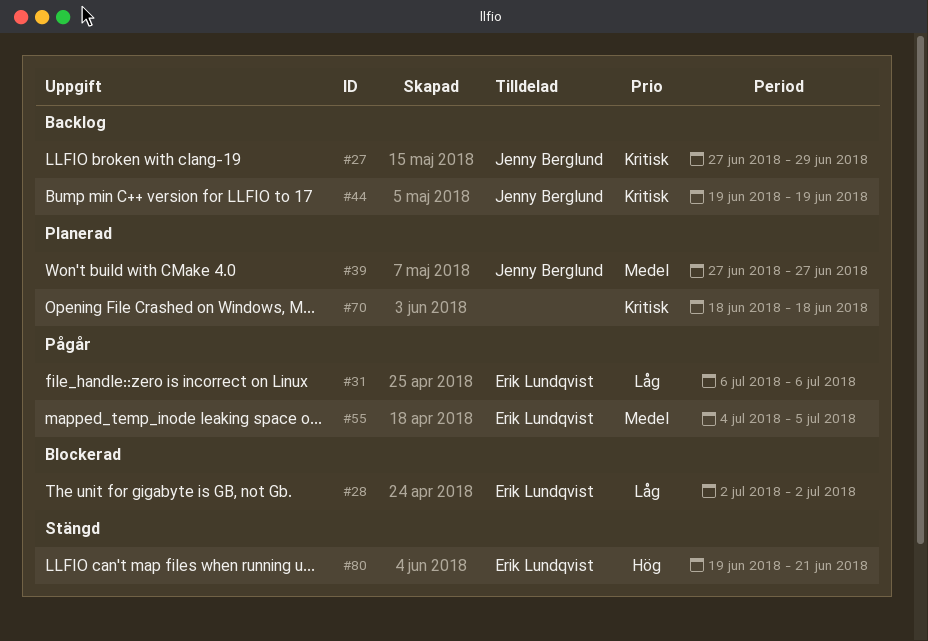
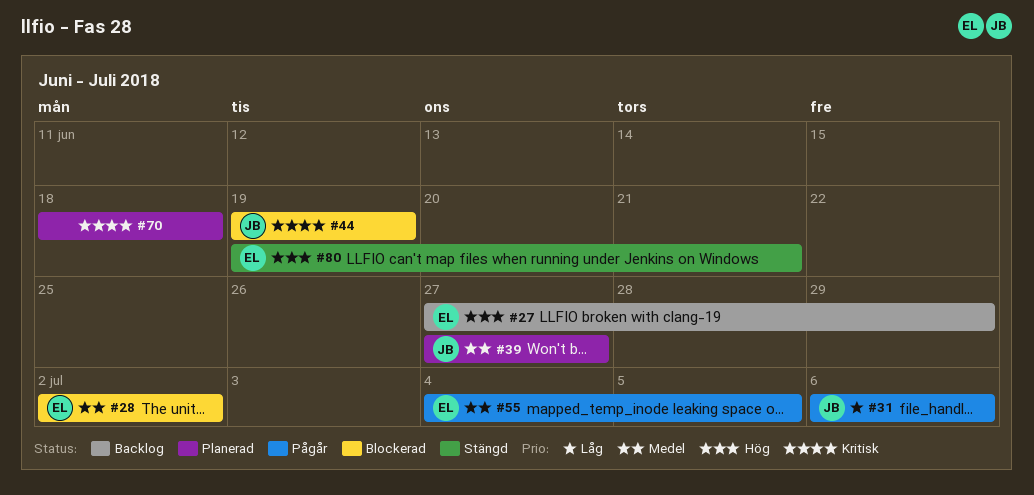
#27, owner: Jenny Berglund -> Erik Lundqvist
#27, priority: Kritisk -> Hög
#28, priority: Låg -> Medel
#31, owner: Erik Lundqvist -> Jenny Berglund
#44, status: Backlog -> Blockerad

